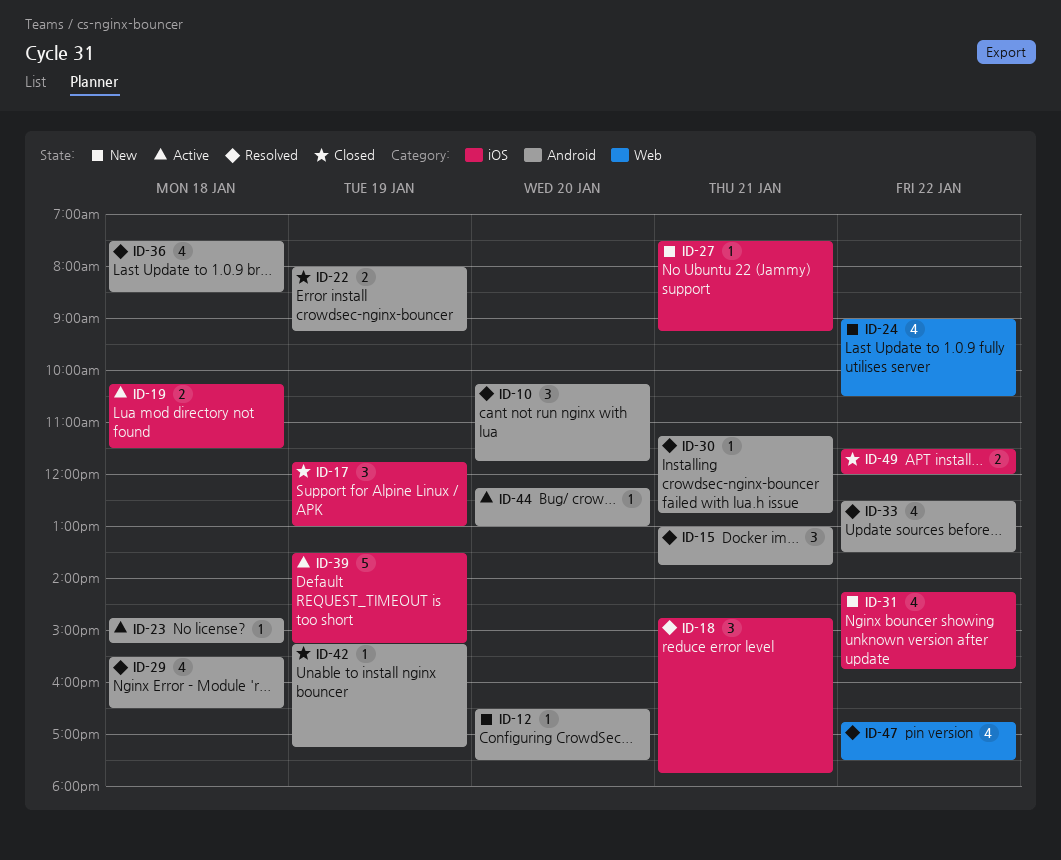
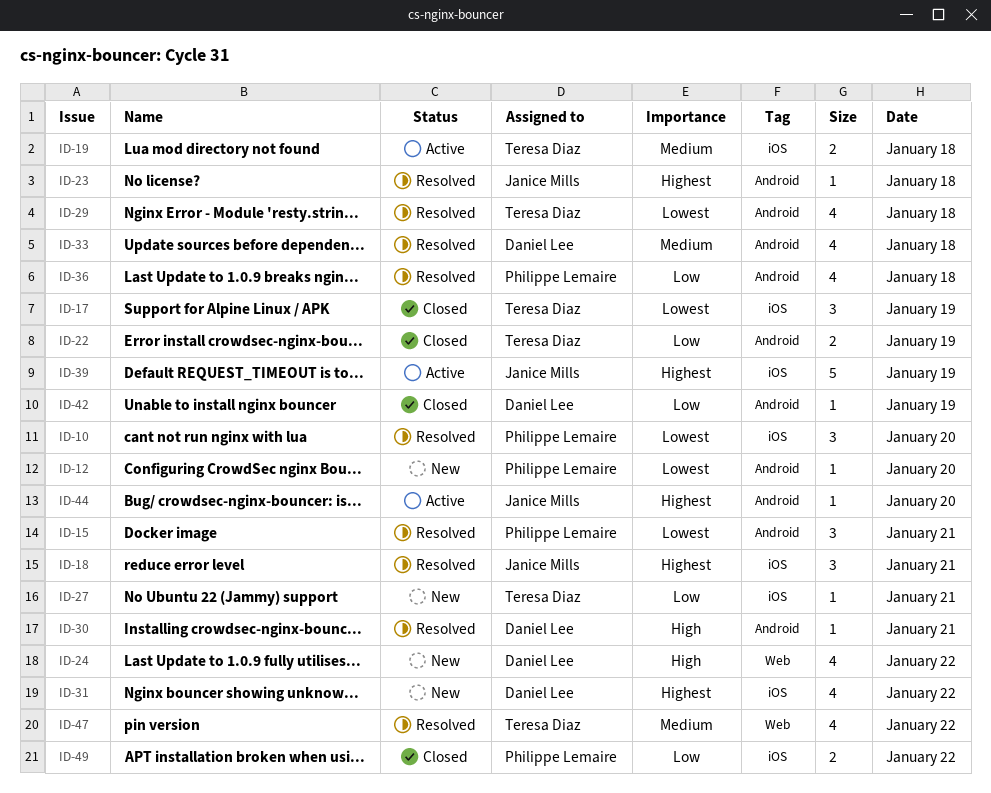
ID-10, label: Android -> iOS
ID-23, status: Active -> Resolved
ID-33, day: Jan 22 -> Jan 18

